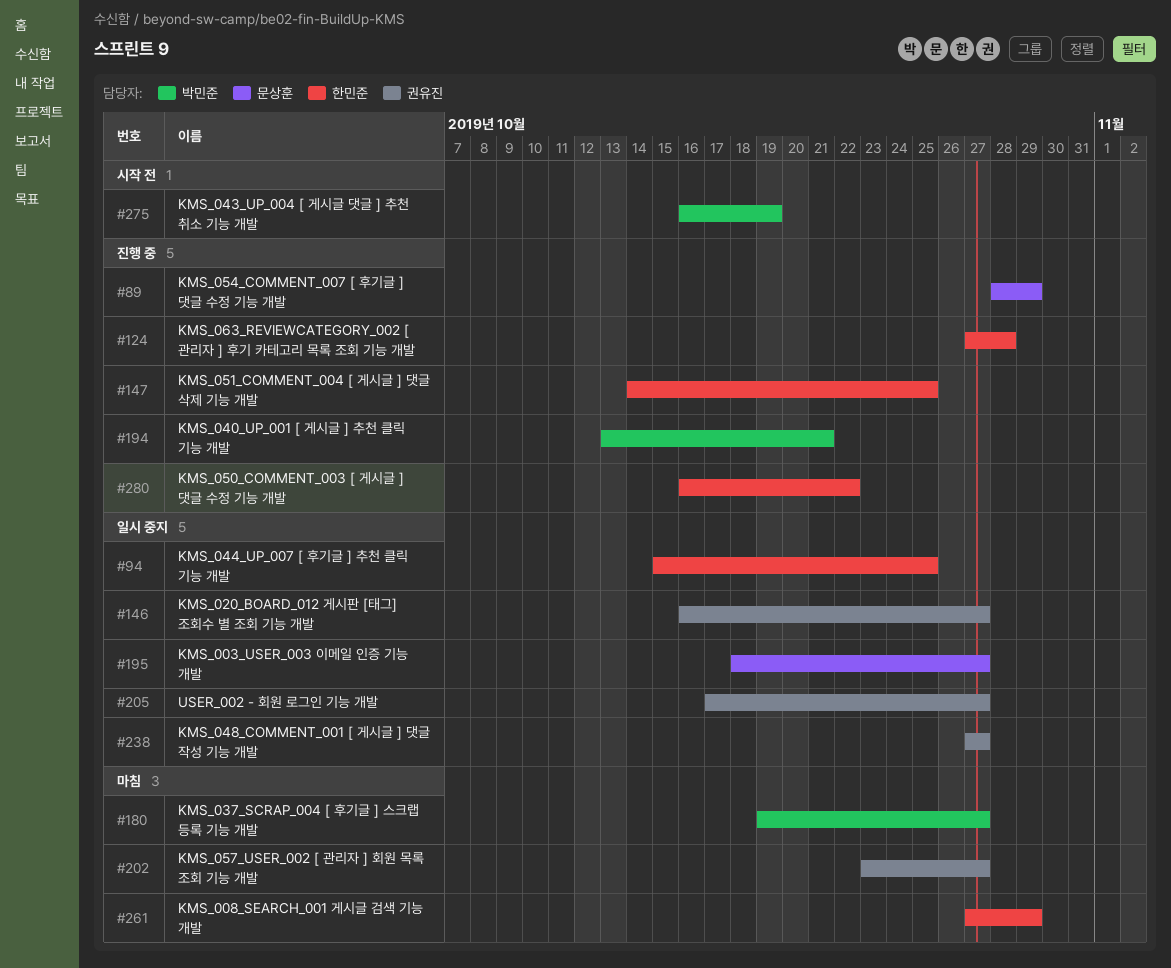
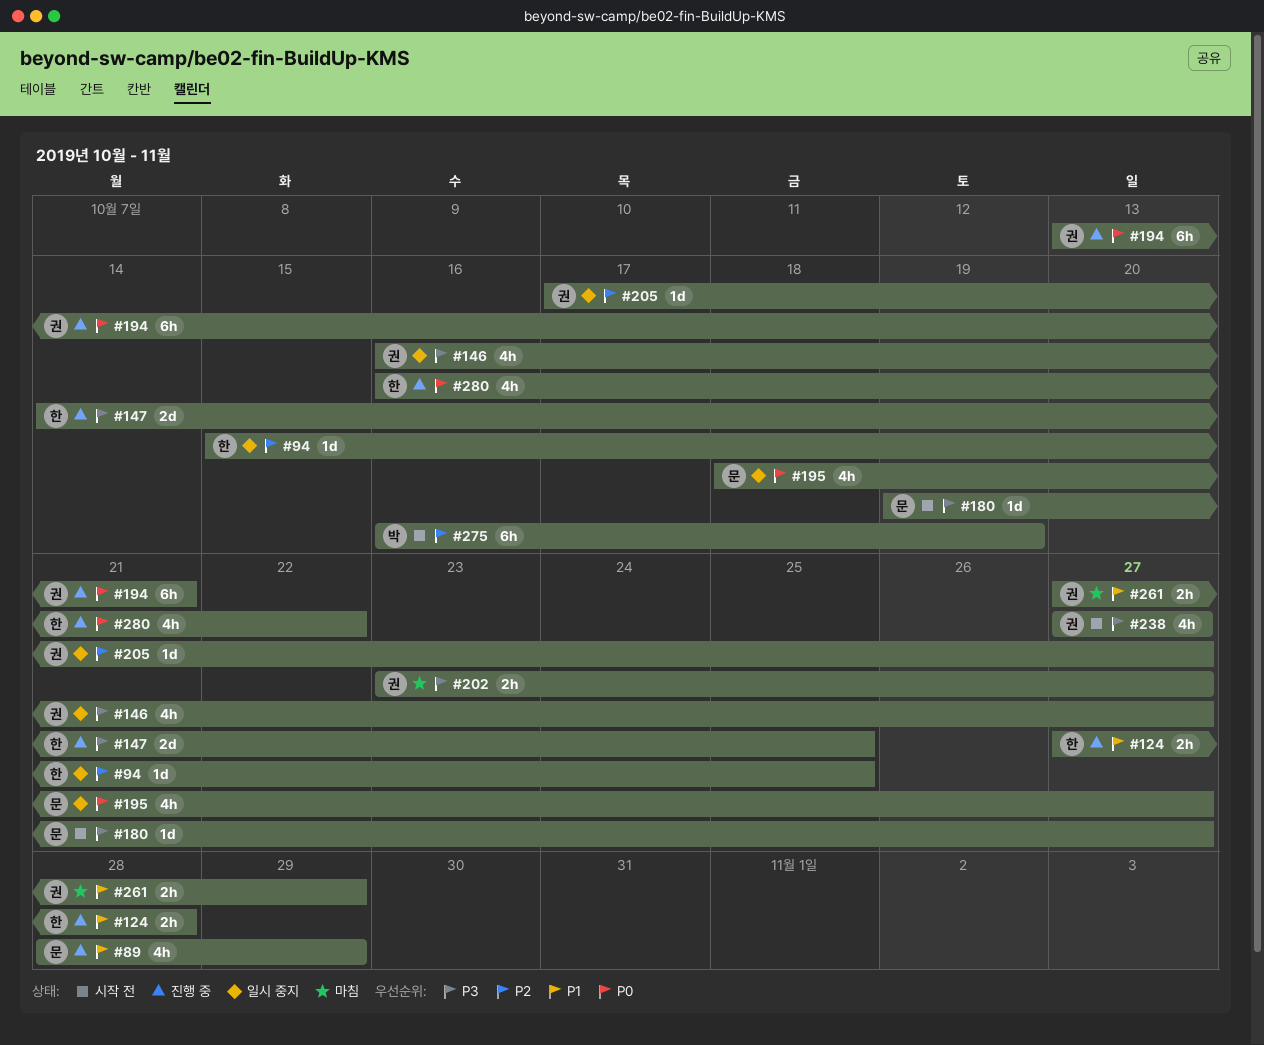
#180, status: 마침 -> 시작 전
#180, owner: 박민준 -> 문상훈
#194, owner: 박민준 -> 권유진
#238, status: 일시 중지 -> 시작 전
#261, owner: 한민준 -> 권유진

